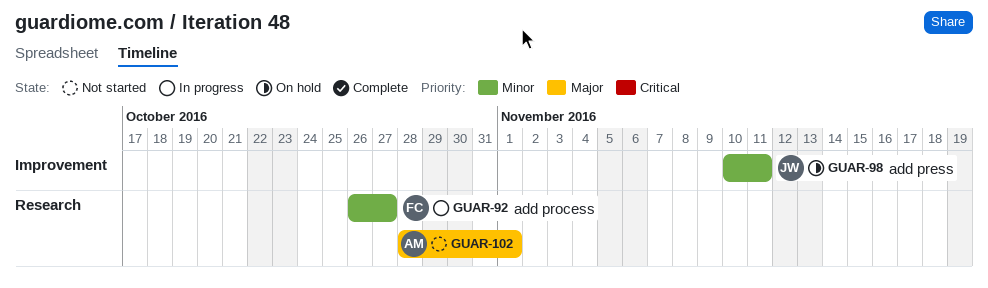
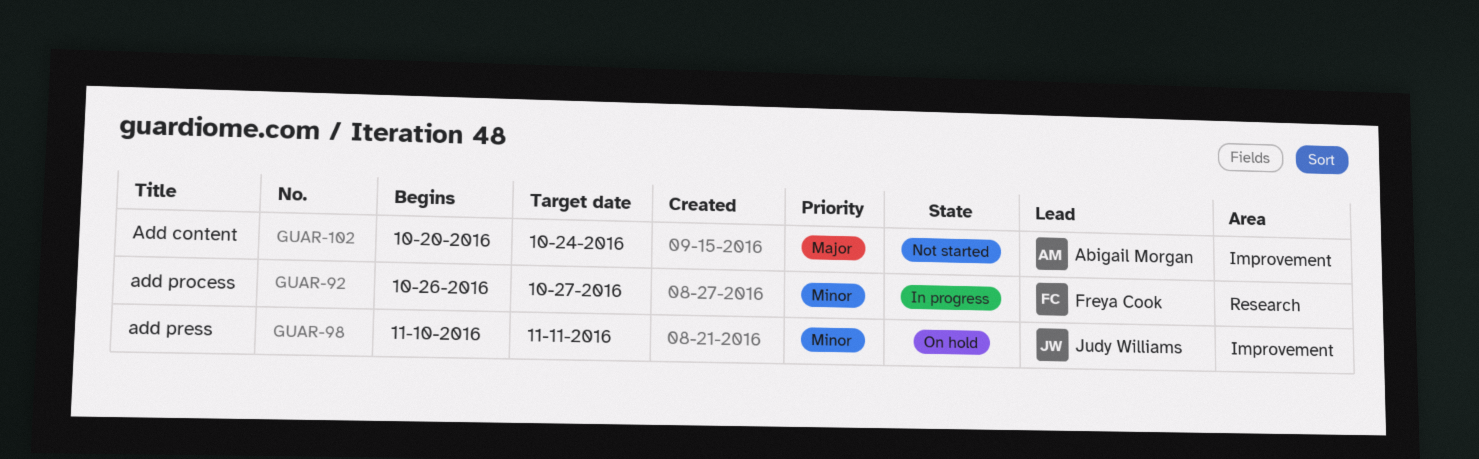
GUAR-102, label: Research -> Improvement
GUAR-102, start: Oct 28 -> Oct 20
GUAR-102, due: Nov 1 -> Oct 24

